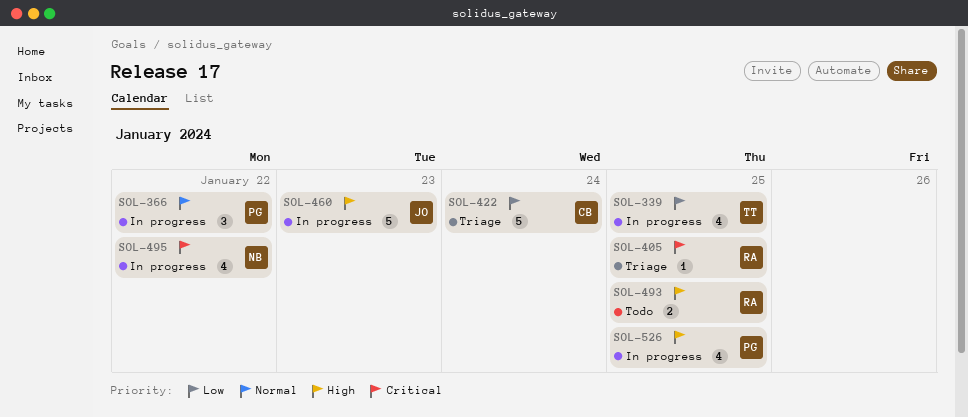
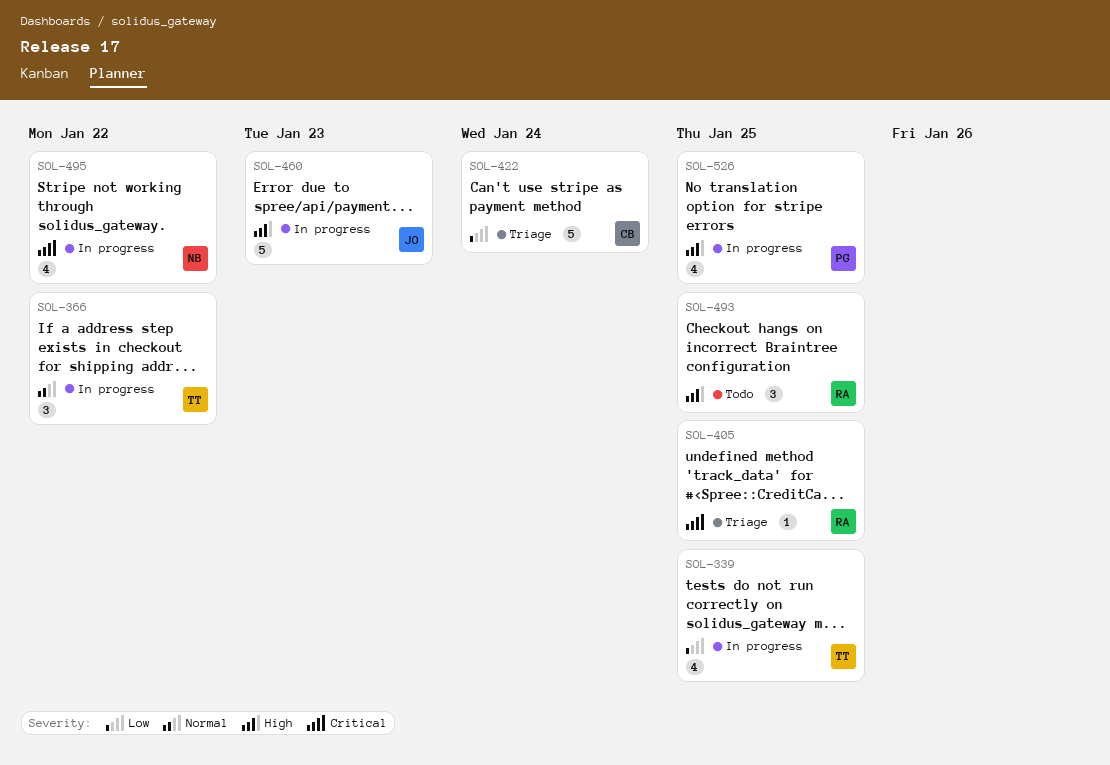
SOL-366, owner: PG -> TT
SOL-493, estimate: 2 -> 3

